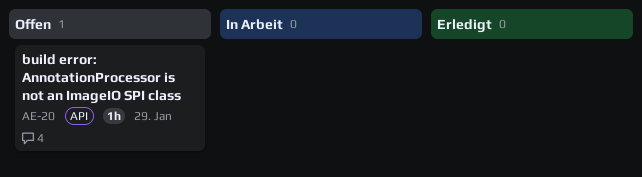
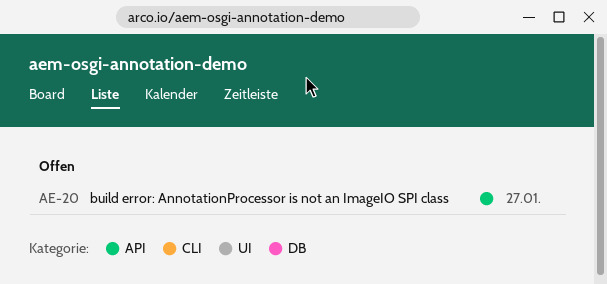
AE-20, due: Jan 29 -> Jan 27

